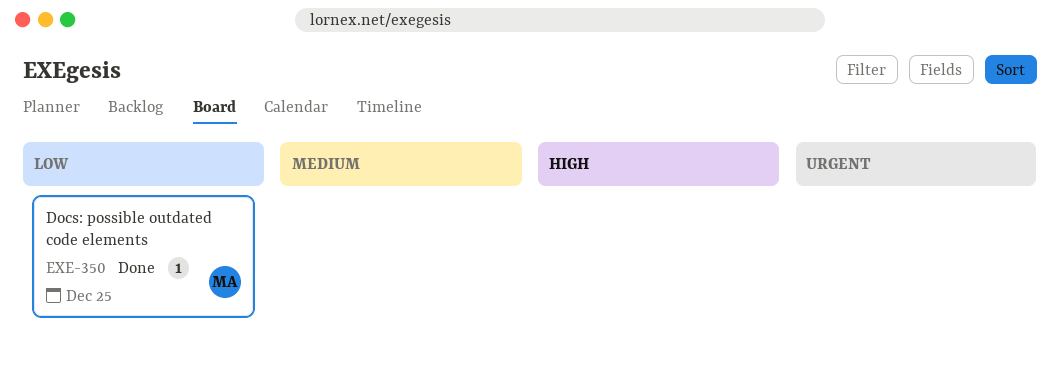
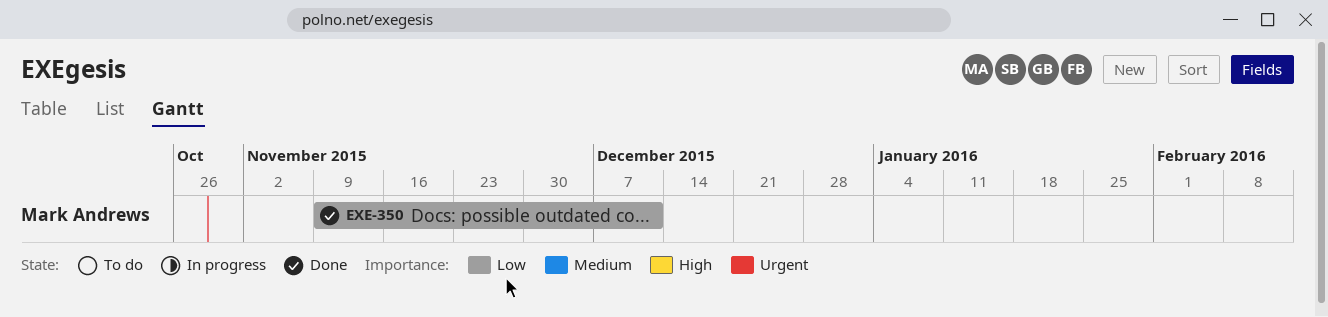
EXE-350, due: Dec 25 -> Dec 11

